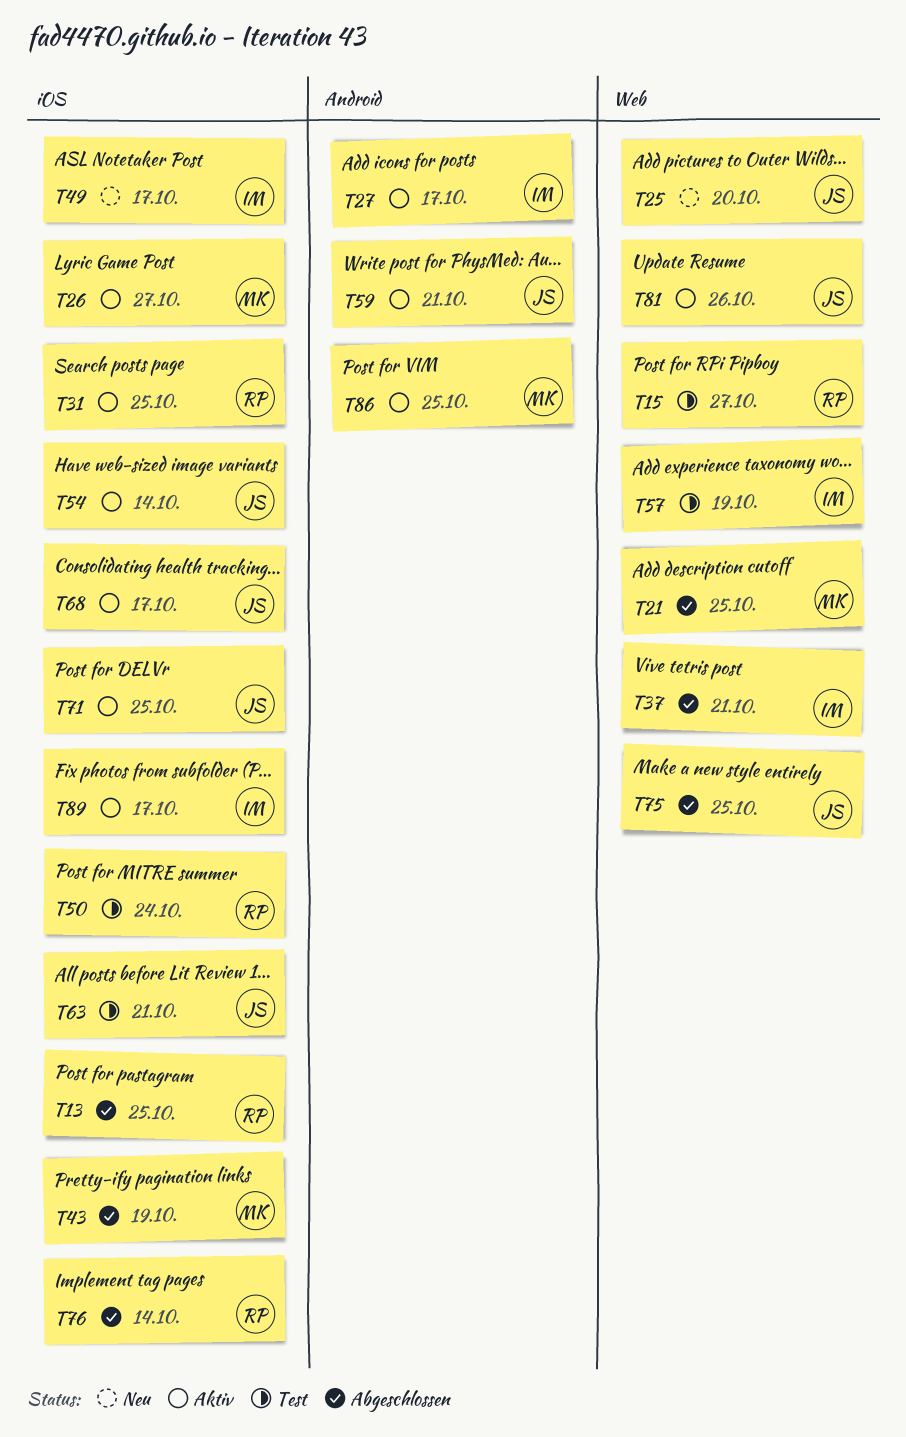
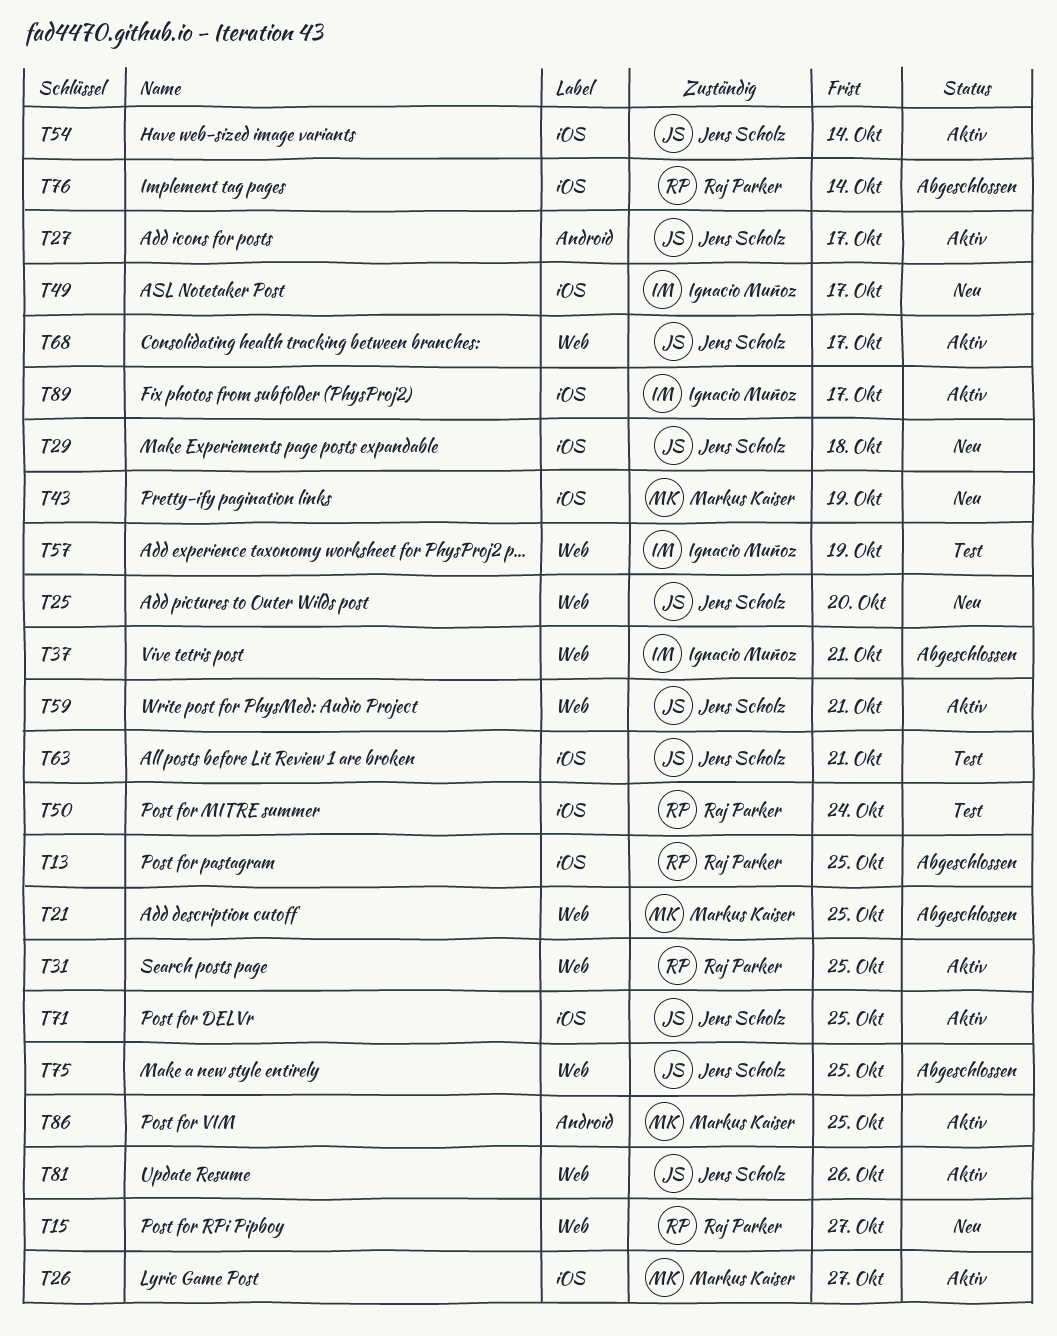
T15, status: Test -> Neu
T27, owner: Ignacio Muñoz -> Jens Scholz
T29: none -> present
T31, label: iOS -> Web
T43, status: Abgeschlossen -> Neu
T59, label: Android -> Web
T68, label: iOS -> Web

